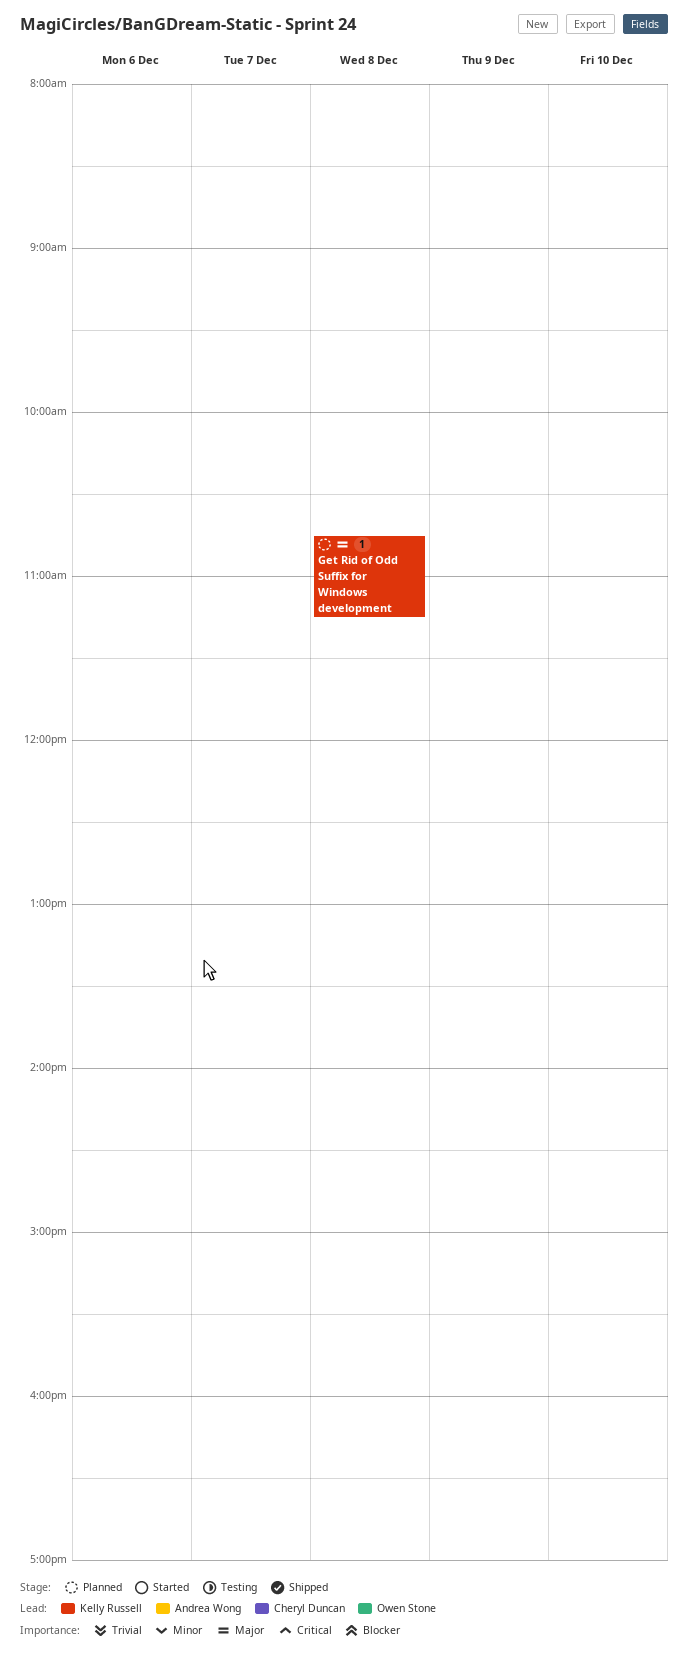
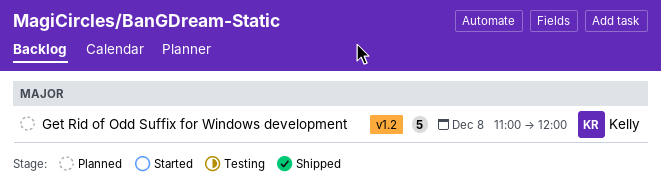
Get Rid of Odd Suffix for Windows development, estimate: 1 -> 5
Get Rid of Odd Suffix for Windows development, begins: 10:45 -> 11:00
Get Rid of Odd Suffix for Windows development, ends: 11:15 -> 12:00

